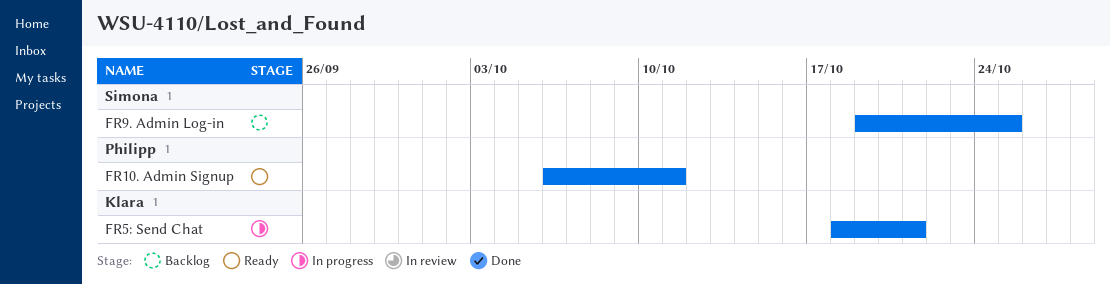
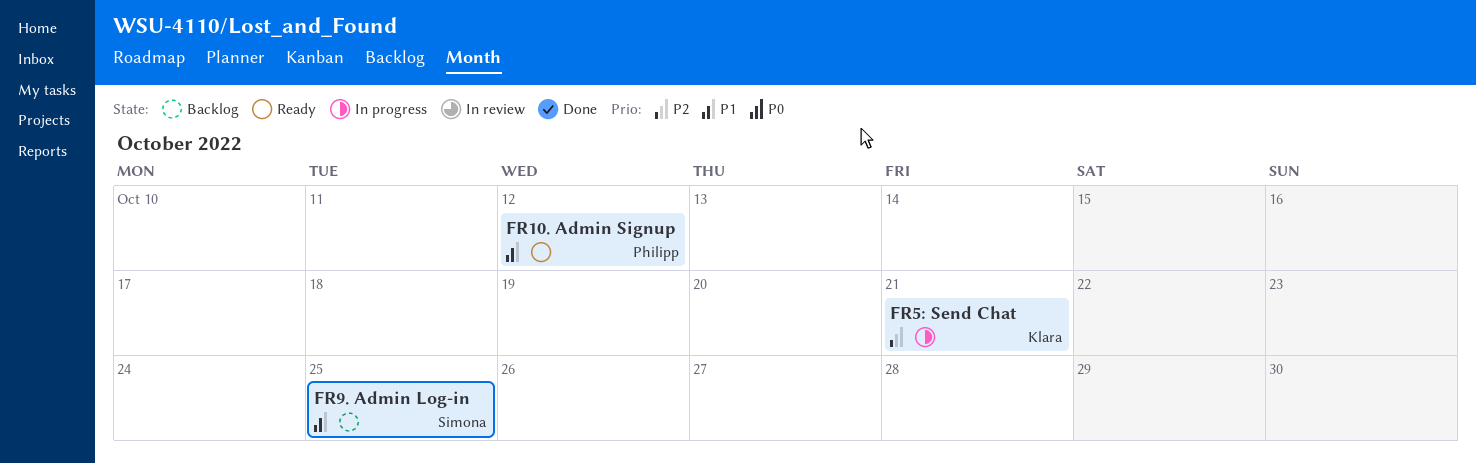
FR10. Admin Signup, due: Oct 11 -> Oct 12

